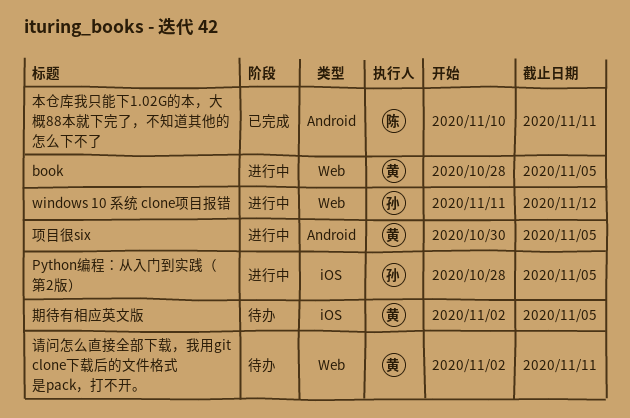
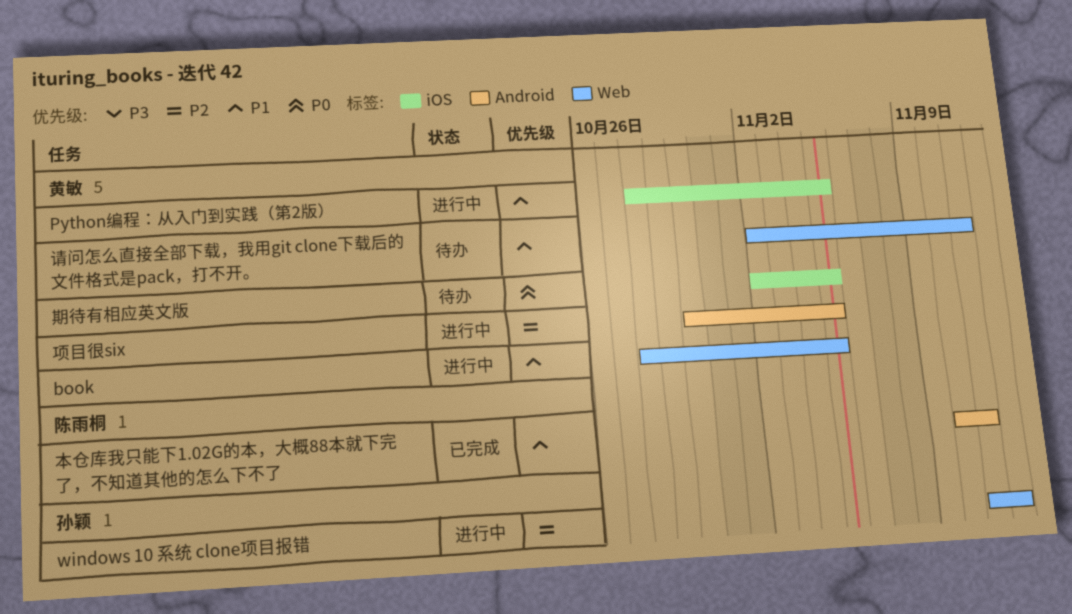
Python编程：从入门到实践（第2版）, owner: 孙颖 -> 黄敏

